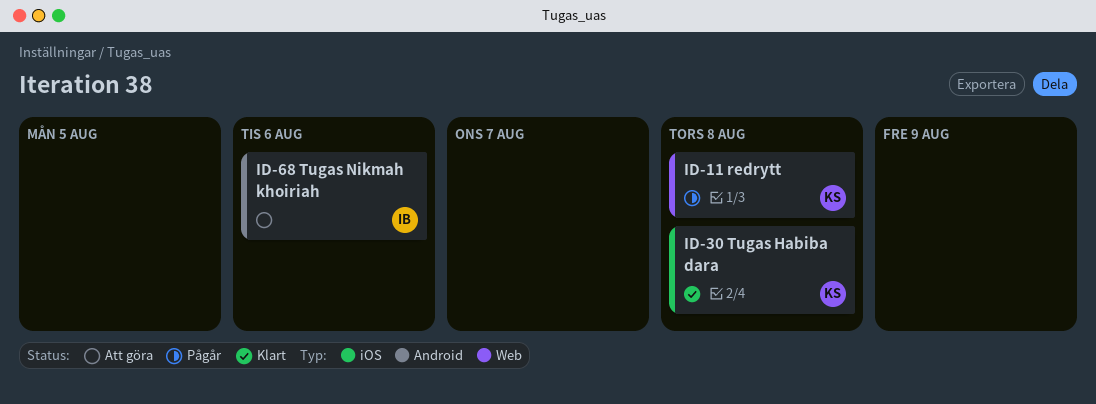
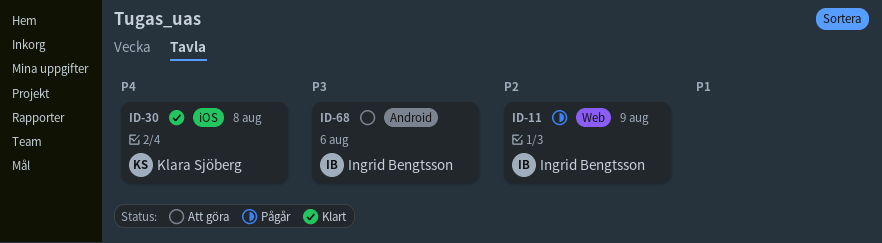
ID-11, owner: Klara Sjöberg -> Ingrid Bengtsson
ID-11, due: Aug 8 -> Aug 9

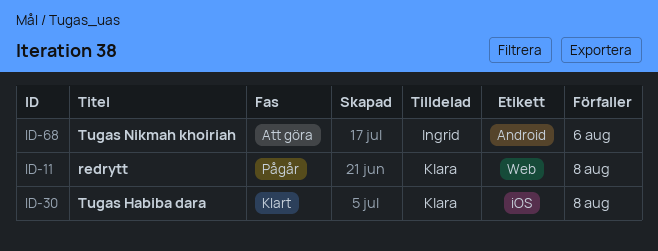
ID-11, owner: Ingrid Bengtsson -> Klara Sjöberg
ID-11, due: Aug 9 -> Aug 8

